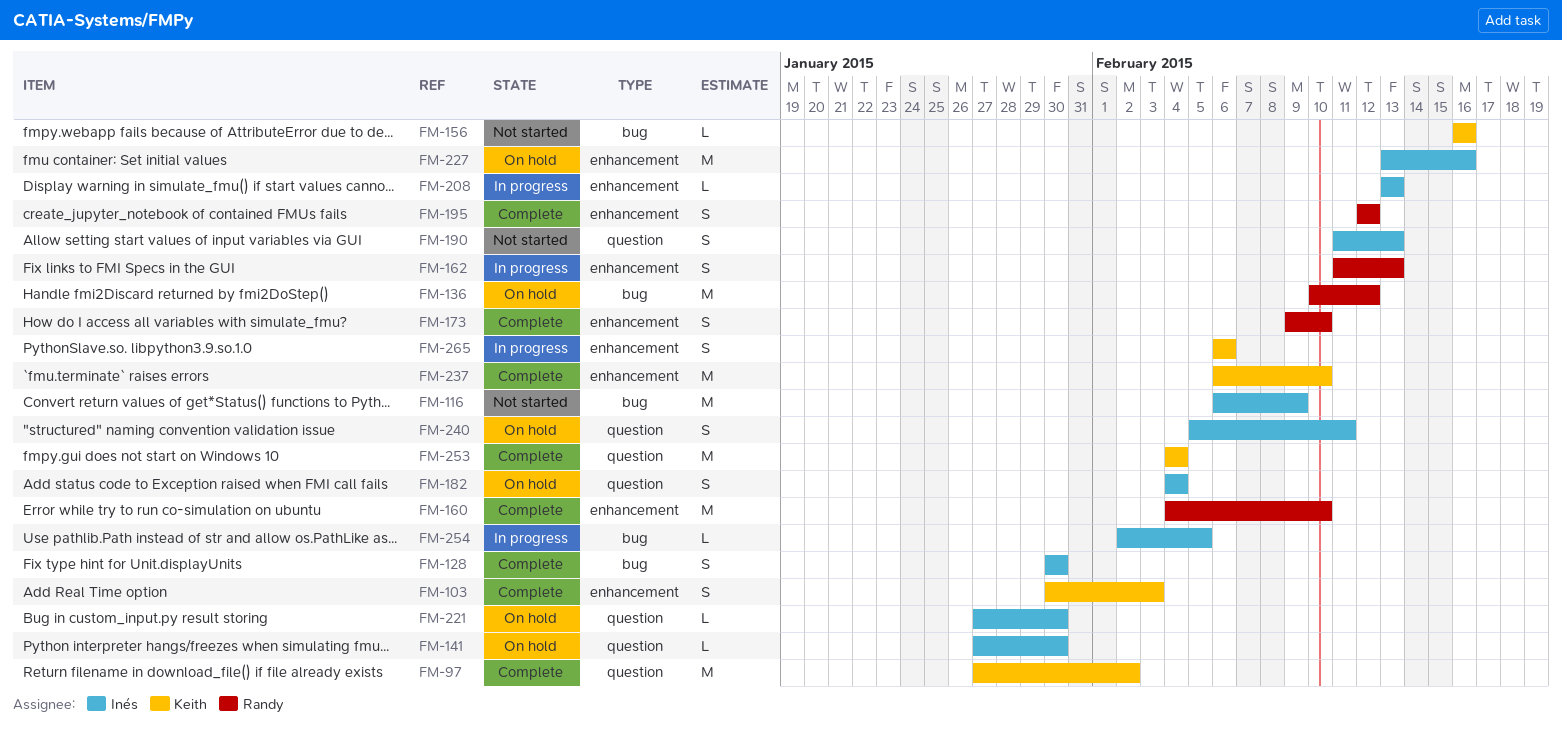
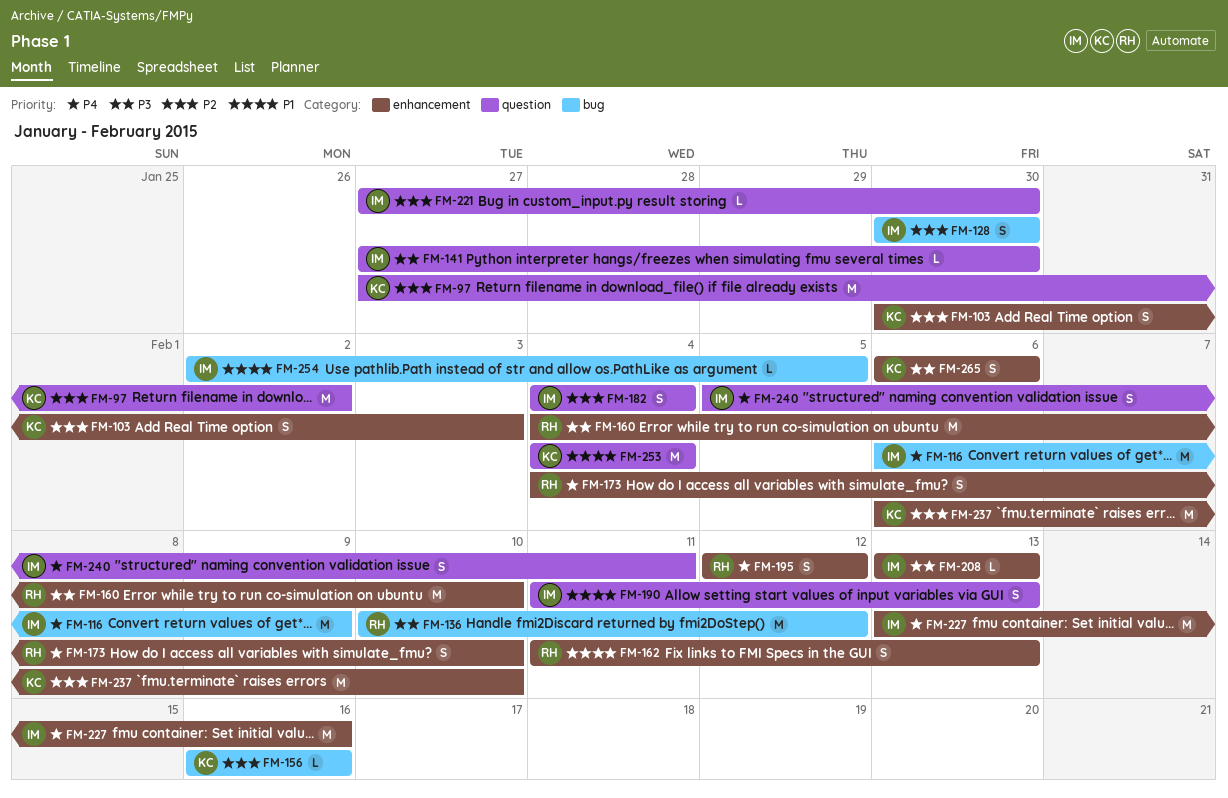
FM-173, start: Feb 9 -> Feb 4

